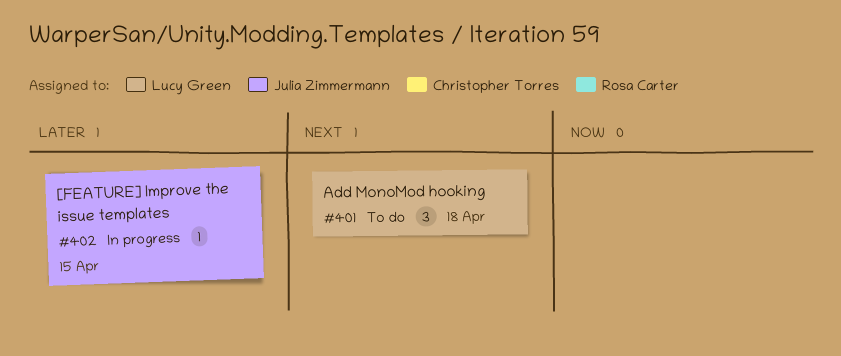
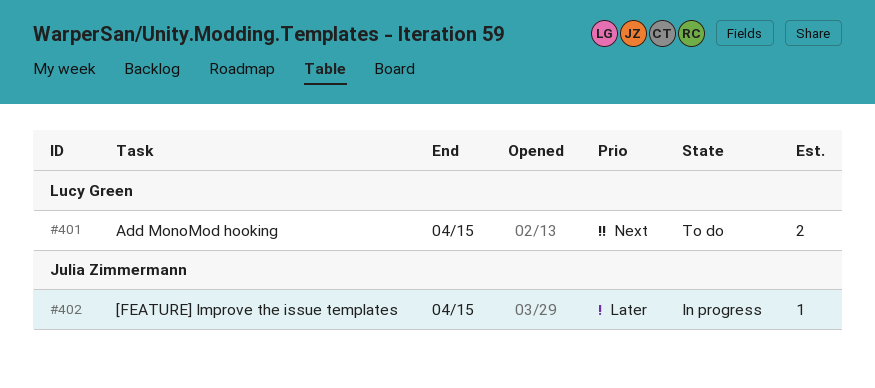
#401, estimate: 3 -> 2
#401, due: Apr 18 -> Apr 15

